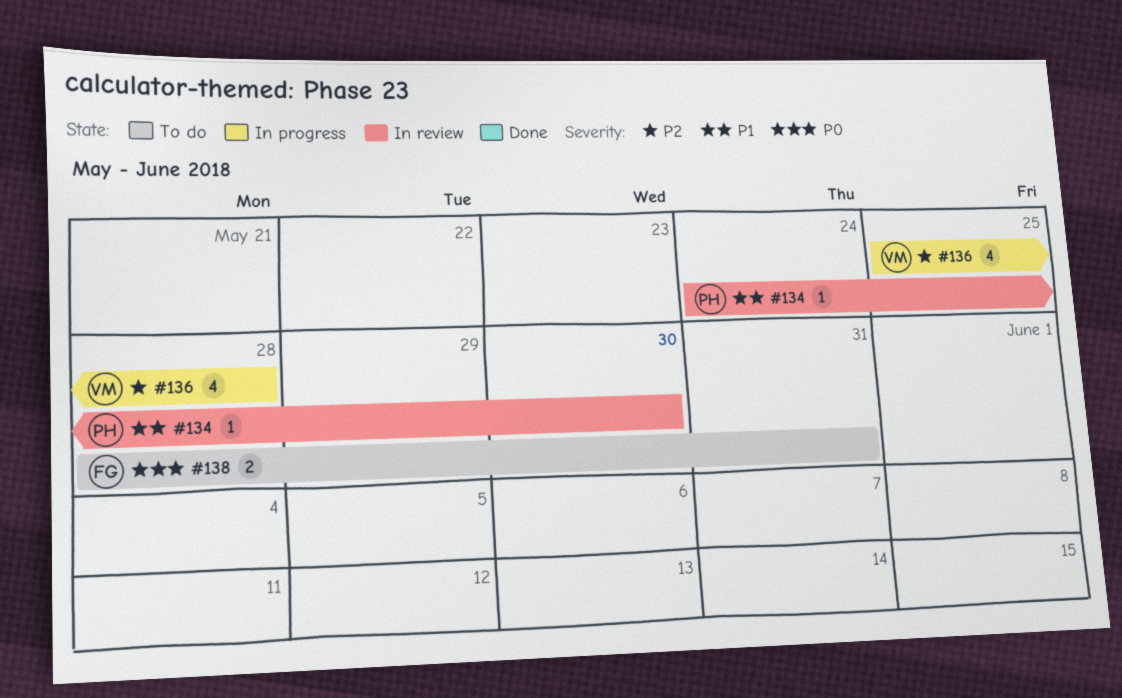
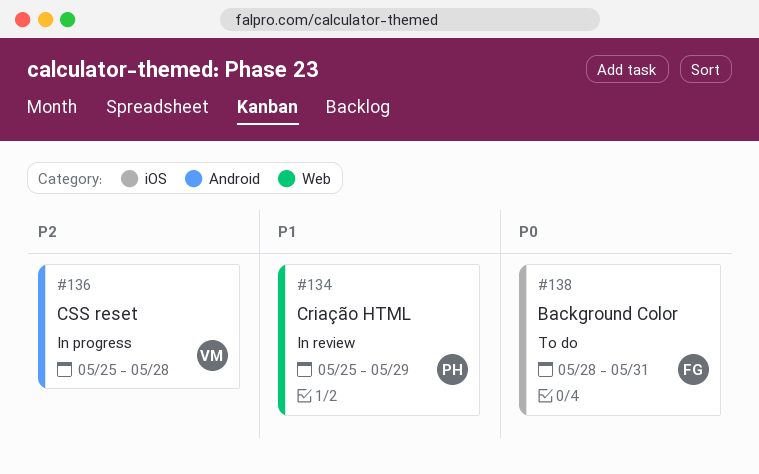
#134, start: May 24 -> May 25
#134, due: May 30 -> May 29

